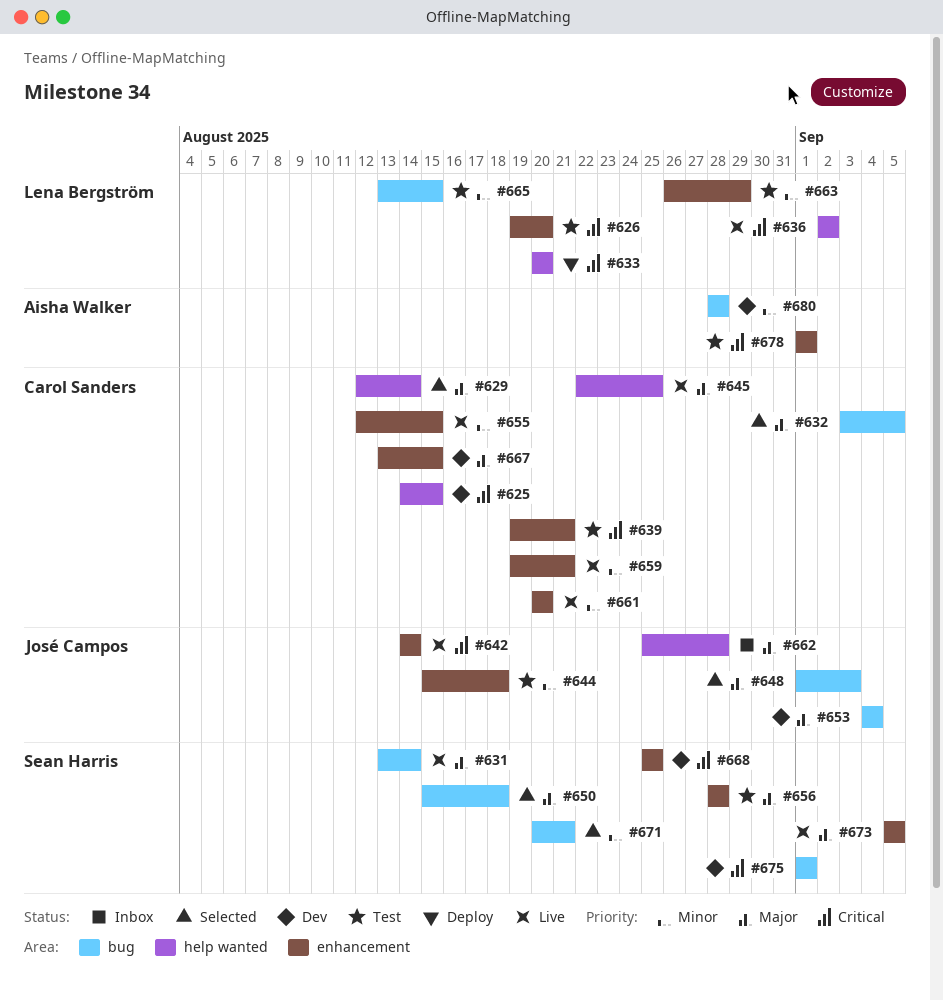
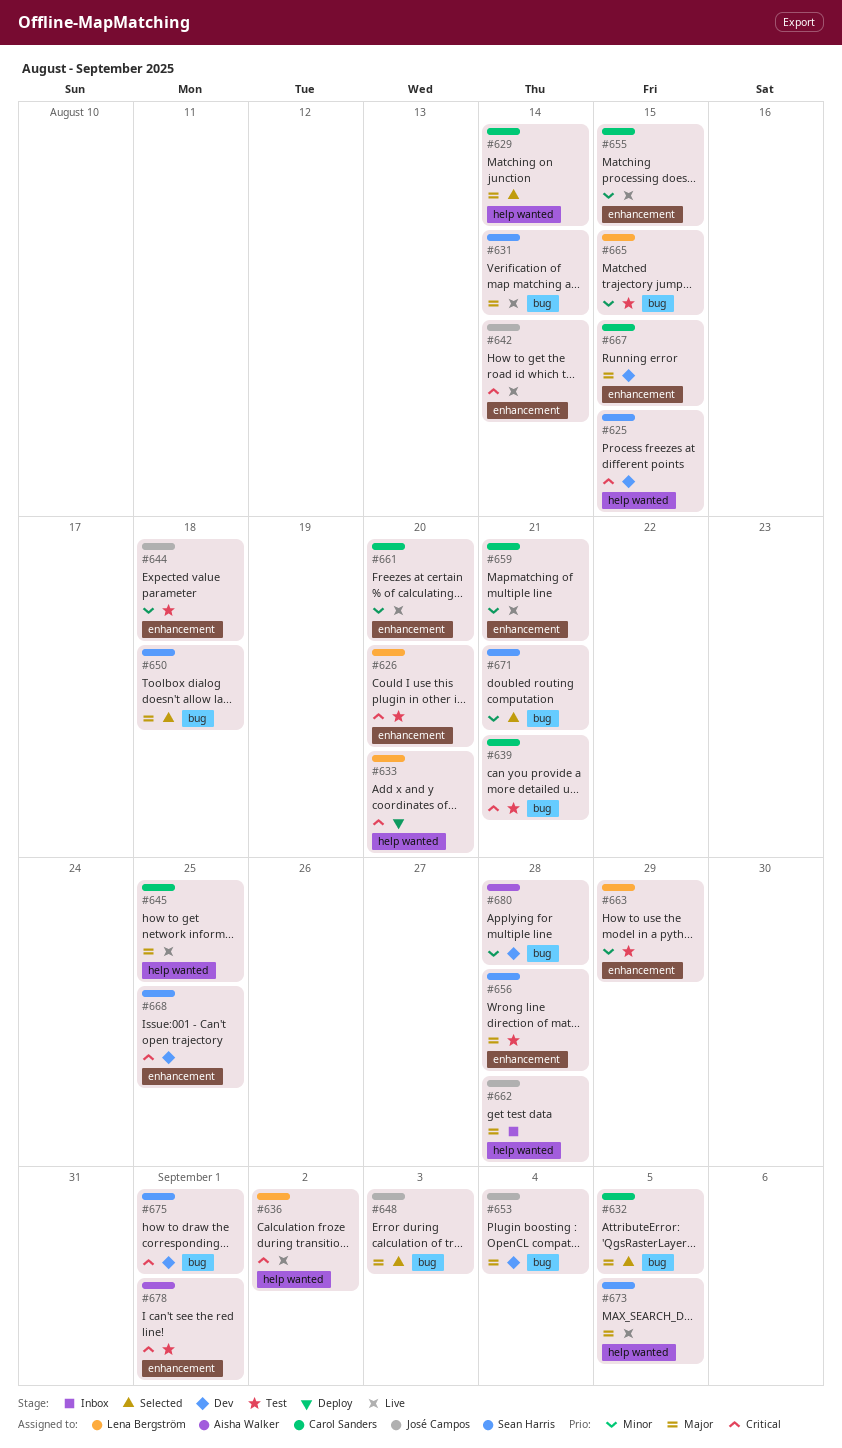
#625, owner: Carol Sanders -> Sean Harris
#639, label: enhancement -> bug
#673, label: enhancement -> help wanted

